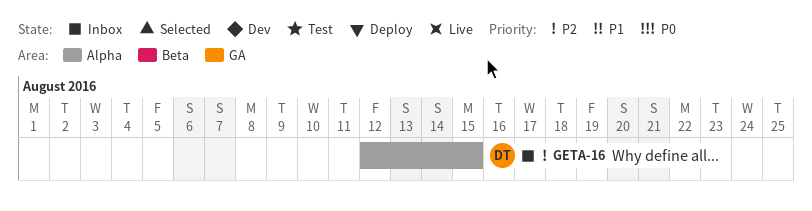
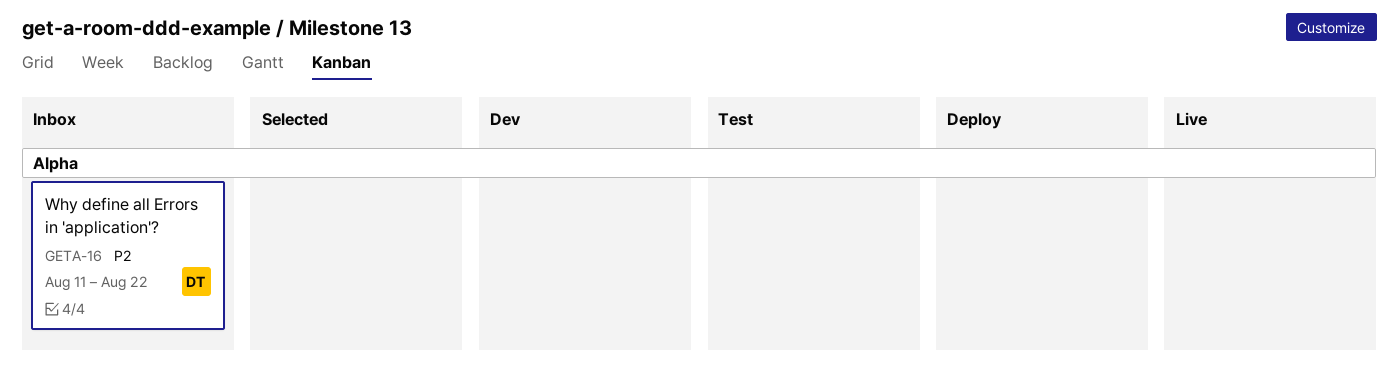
GETA-16, start: Aug 12 -> Aug 11
GETA-16, due: Aug 15 -> Aug 22

